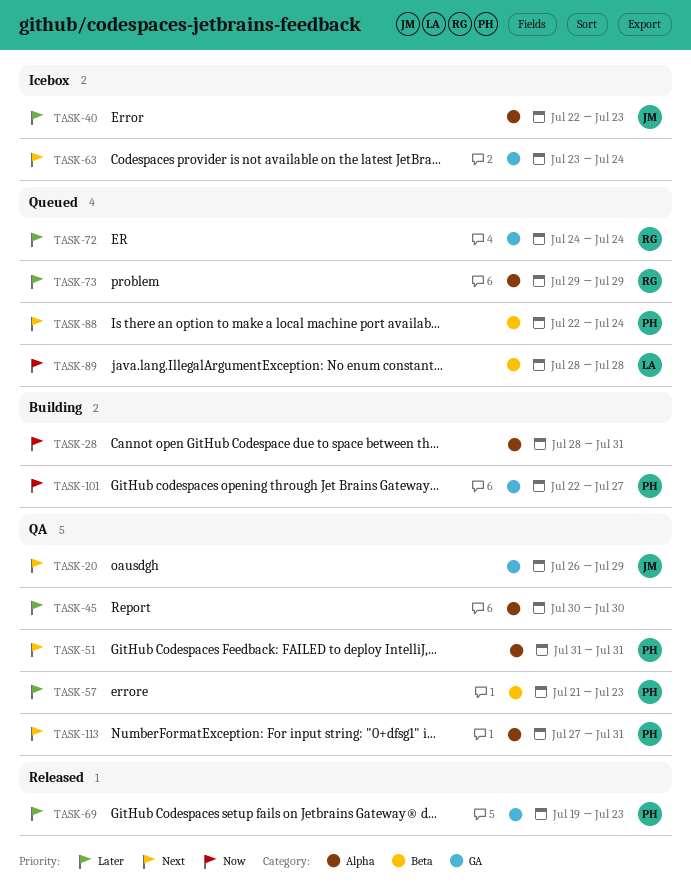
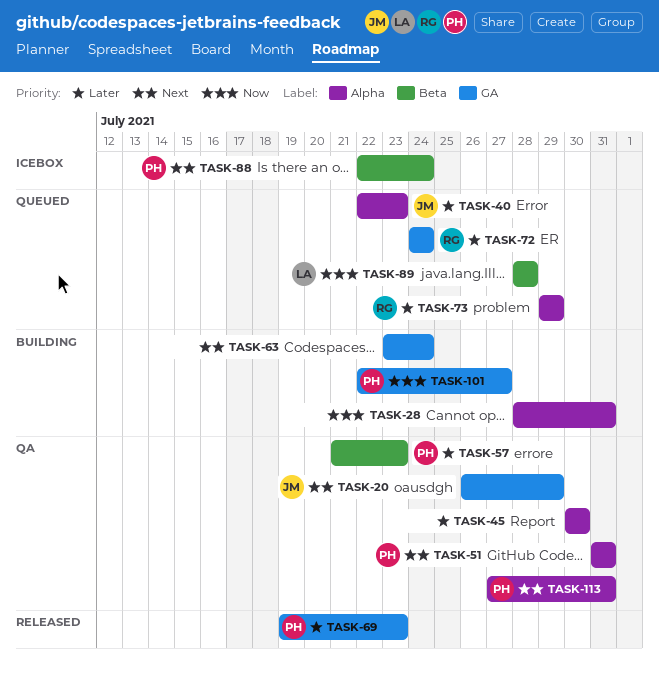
TASK-40, status: Icebox -> Queued
TASK-63, status: Icebox -> Building
TASK-88, status: Queued -> Icebox

